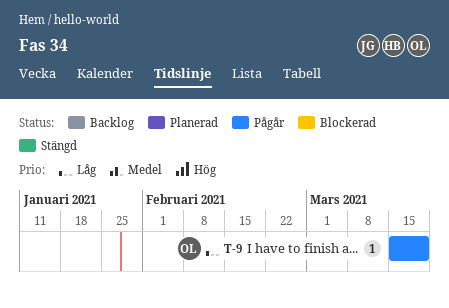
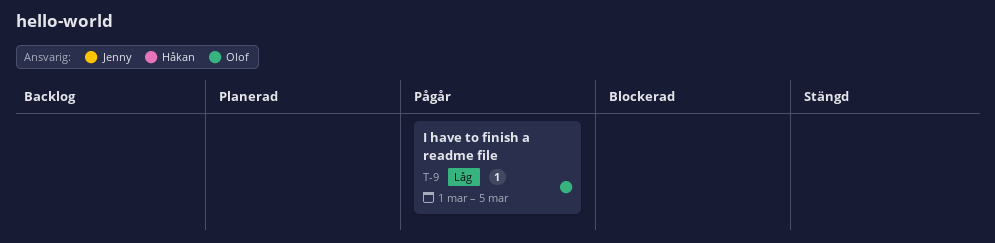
T-9, start: Mar 15 -> Mar 1
T-9, due: Mar 19 -> Mar 5

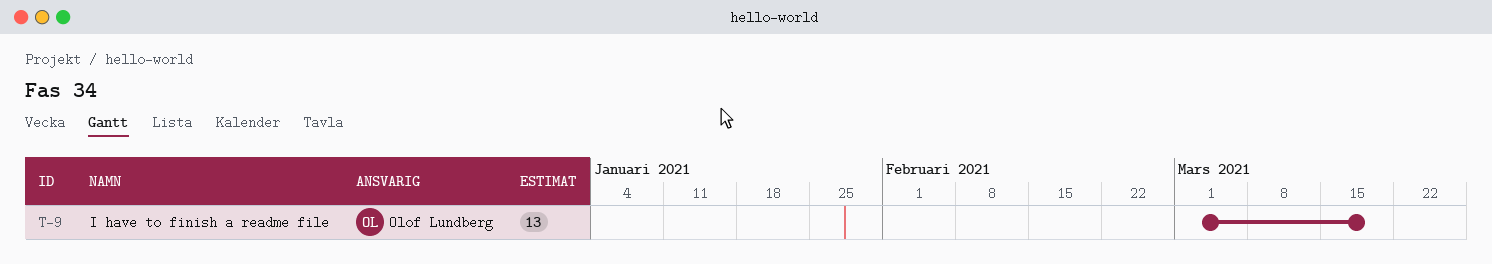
T-9, estimate: 1 -> 13
T-9, due: Mar 5 -> Mar 19

